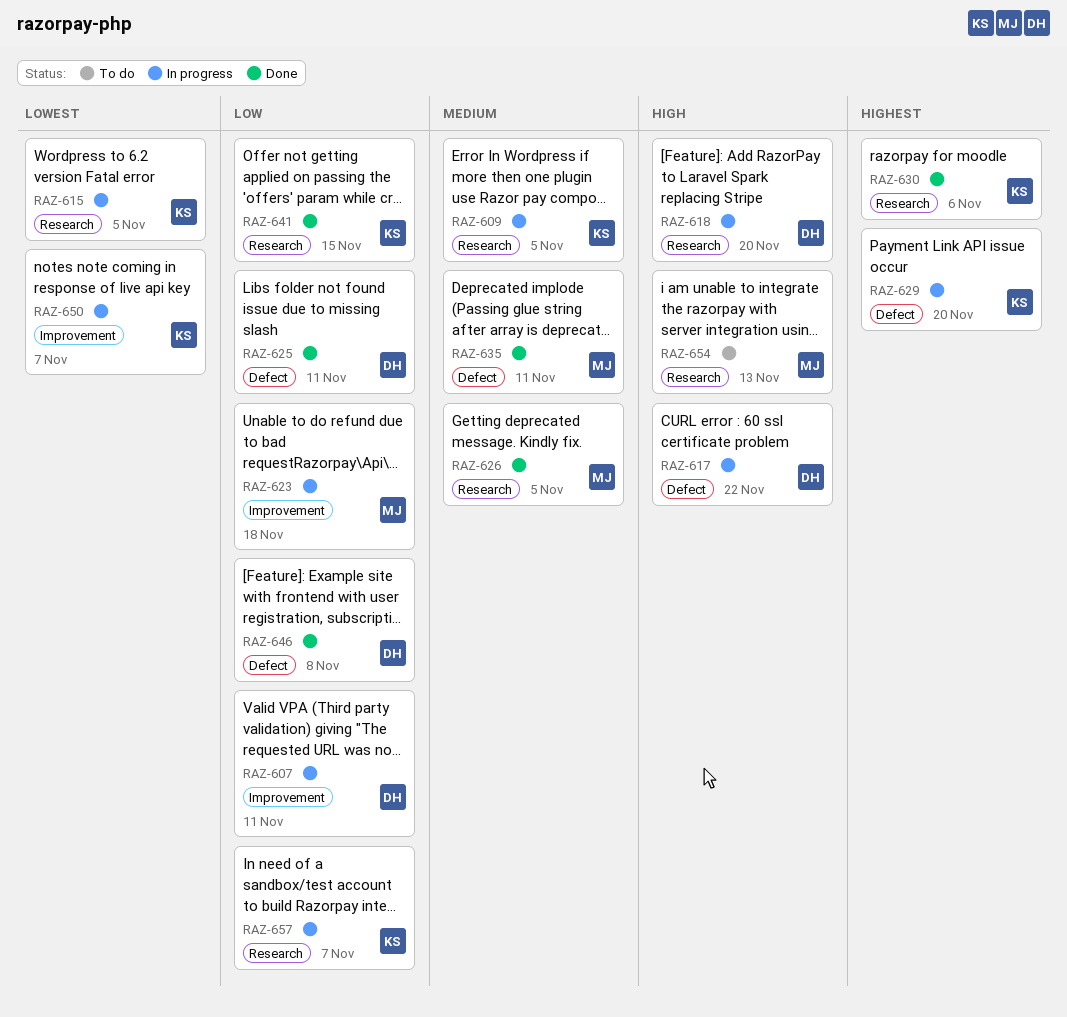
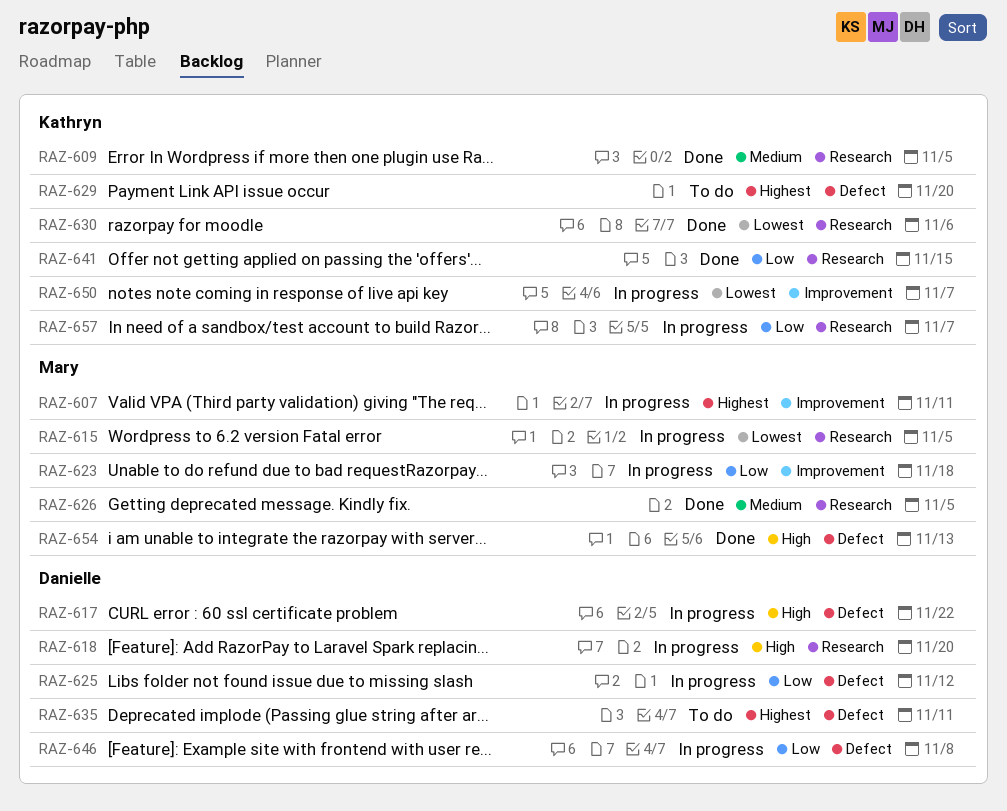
RAZ-607, owner: Danielle -> Mary
RAZ-607, priority: Low -> Highest
RAZ-609, status: In progress -> Done
RAZ-615, owner: Kathryn -> Mary
RAZ-625, status: Done -> In progress
RAZ-625, due: Nov 11 -> Nov 12
RAZ-629, status: In progress -> To do
RAZ-630, priority: Highest -> Lowest
RAZ-635, status: Done -> To do
RAZ-635, owner: Mary -> Danielle
RAZ-635, priority: Medium -> Highest
RAZ-646, status: Done -> In progress
RAZ-654, status: To do -> Done
RAZ-654, label: Research -> Defect

